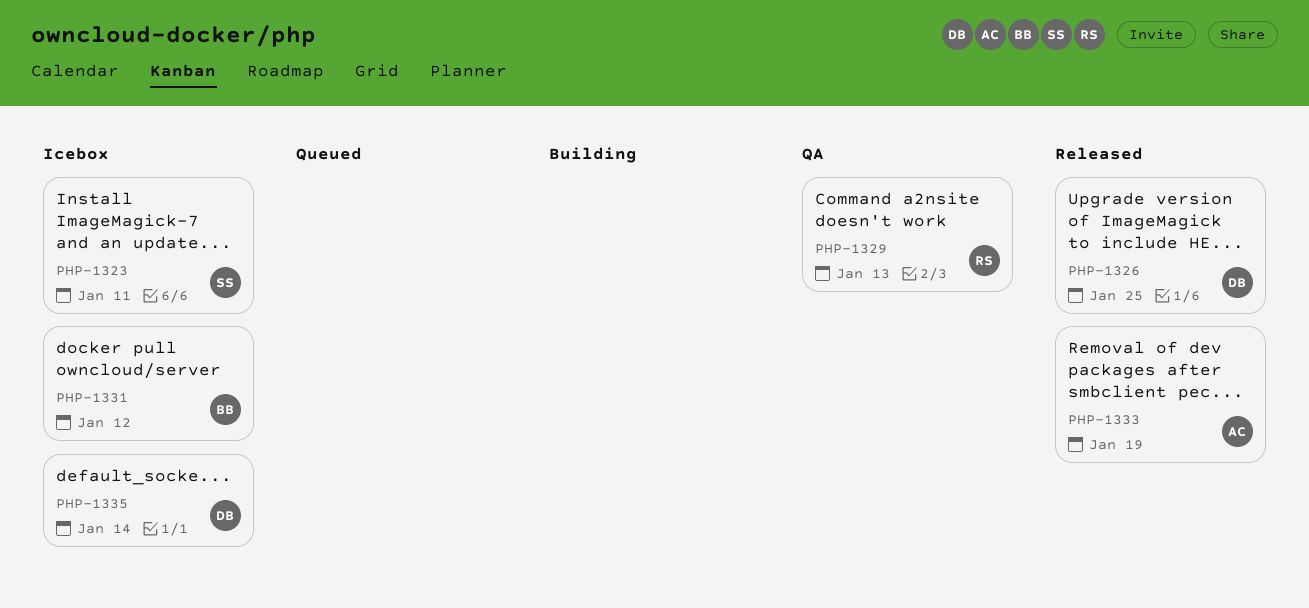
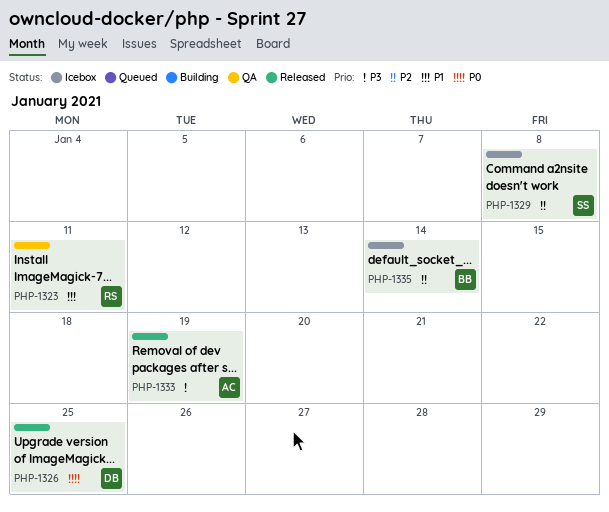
PHP-1323, status: Icebox -> QA
PHP-1323, owner: SS -> RS
PHP-1329, status: QA -> Icebox
PHP-1329, owner: RS -> SS
PHP-1329, due: Jan 13 -> Jan 8
PHP-1331: present -> none
PHP-1335, owner: DB -> BB

